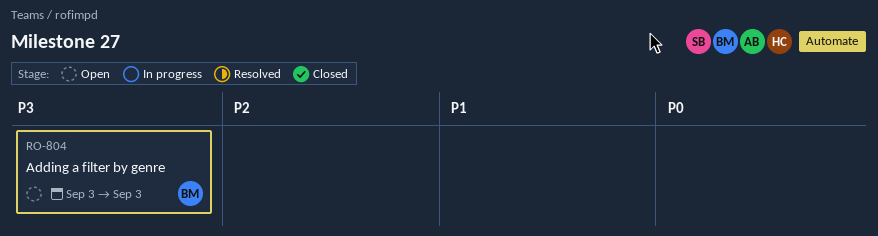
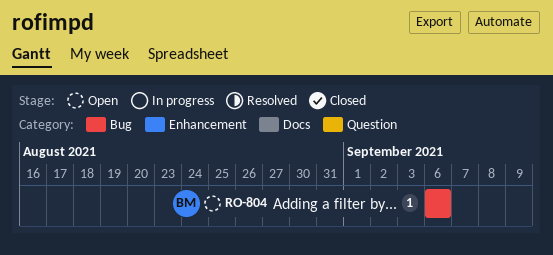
RO-804, start: Sep 3 -> Sep 6
RO-804, due: Sep 3 -> Sep 6

